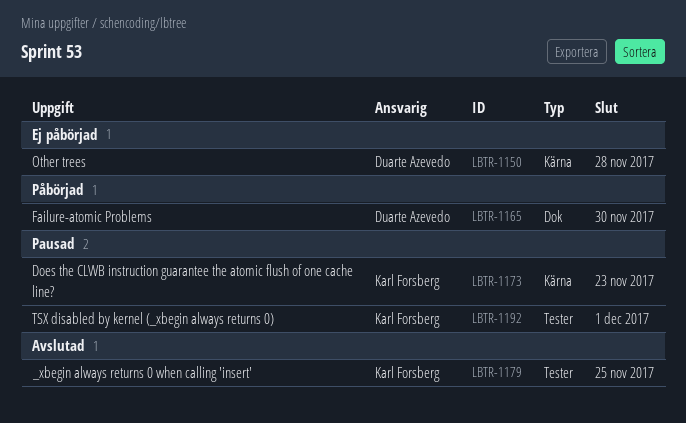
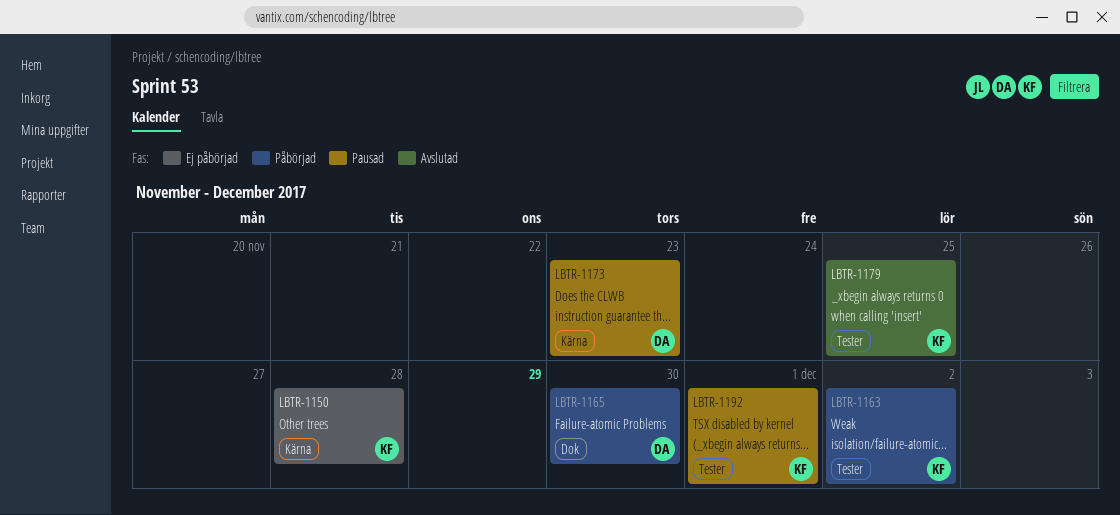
LBTR-1150, owner: Duarte Azevedo -> Karl Forsberg
LBTR-1163: none -> present
LBTR-1173, owner: Karl Forsberg -> Duarte Azevedo

